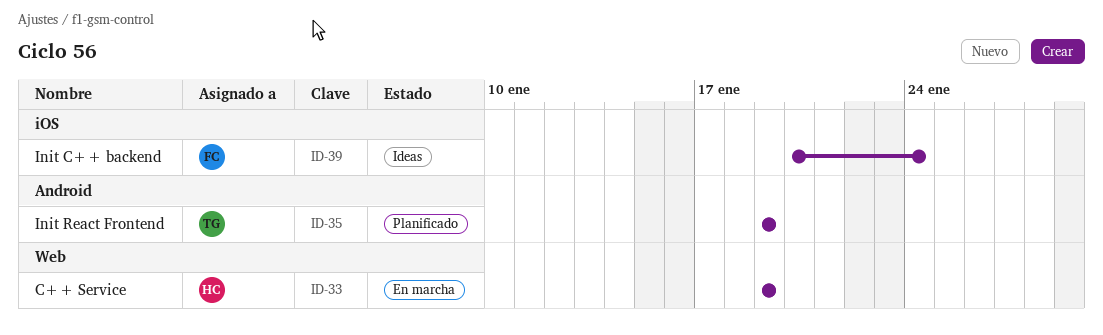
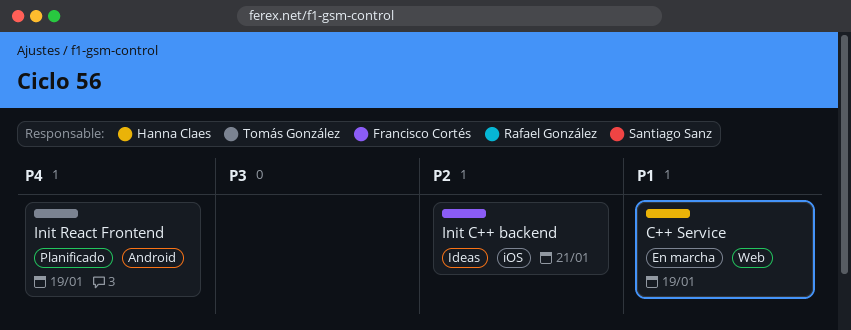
Init C++ backend, due: Jan 24 -> Jan 21

